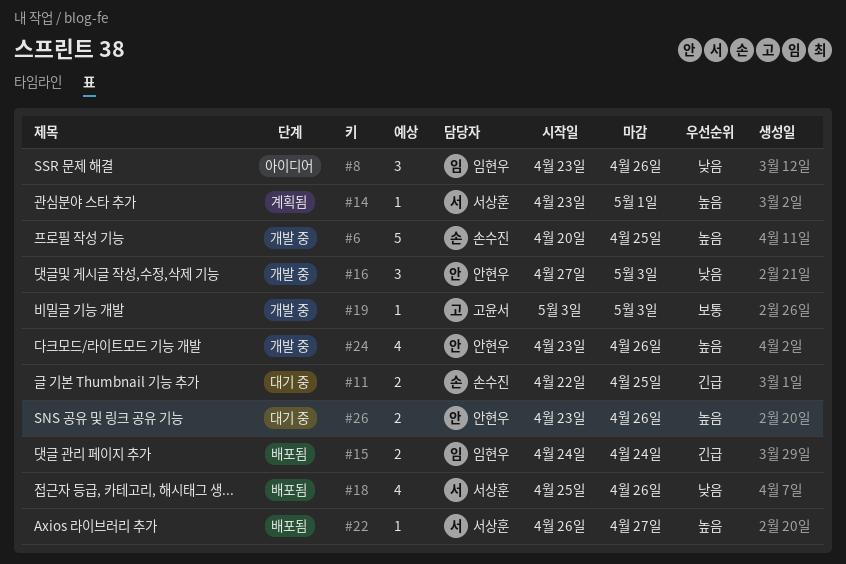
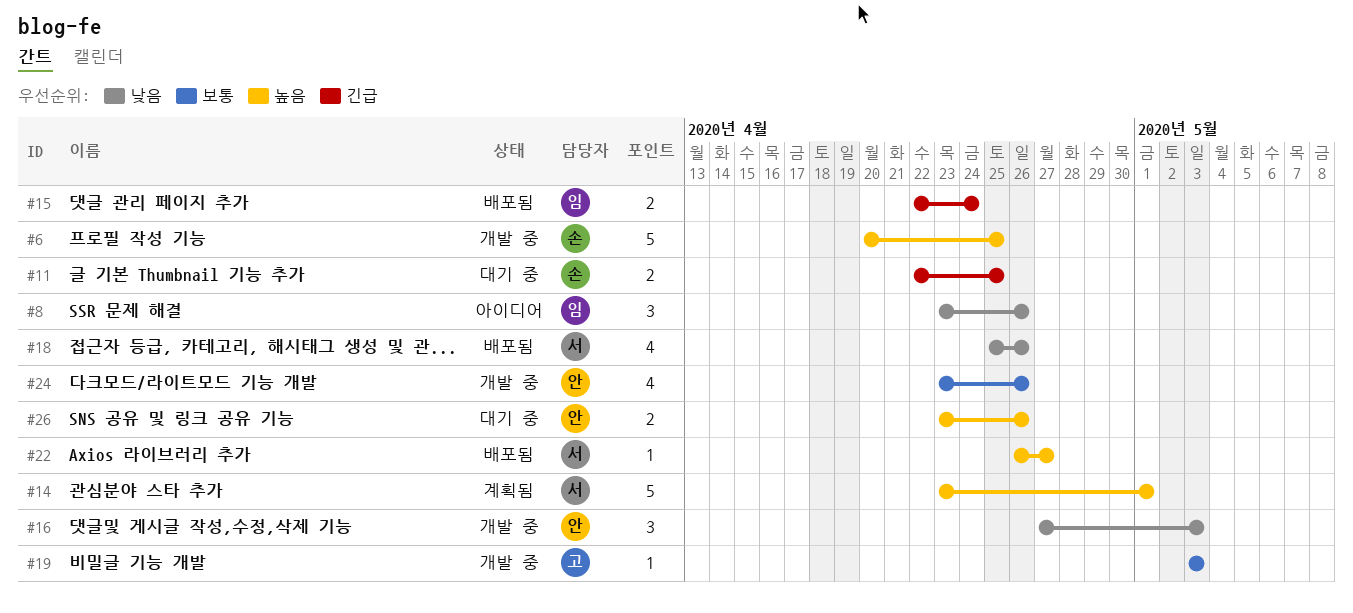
#14, estimate: 1 -> 5
#15, start: Apr 24 -> Apr 22
#24, priority: 높음 -> 보통

